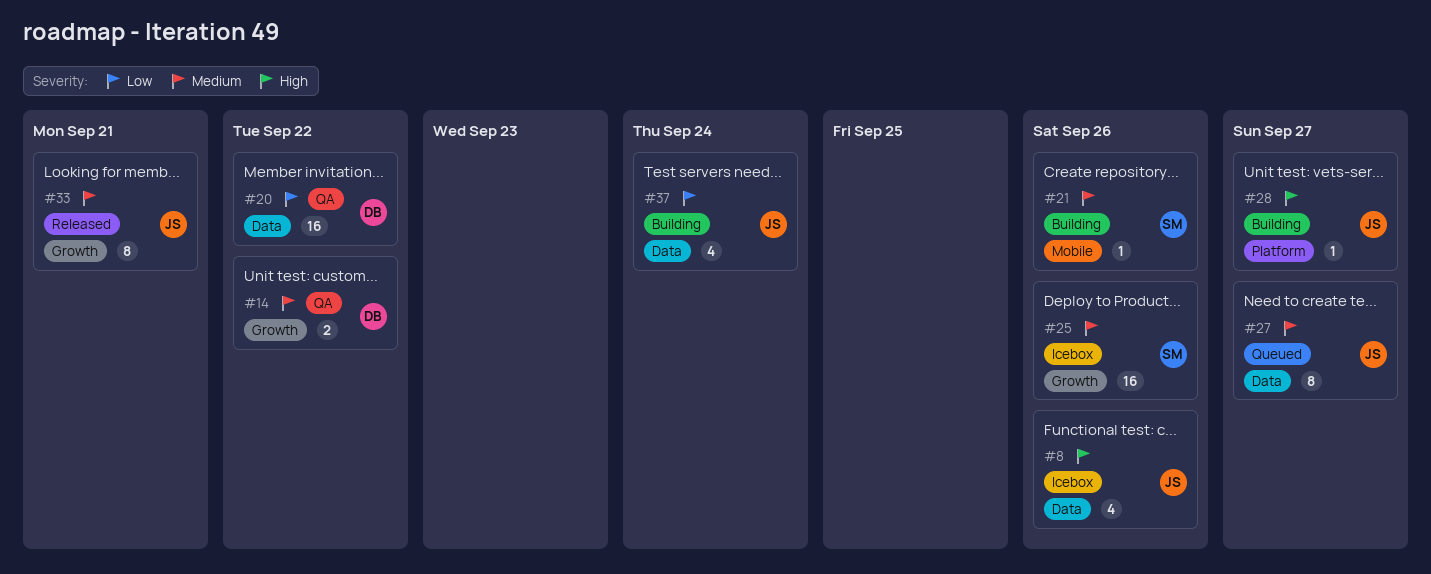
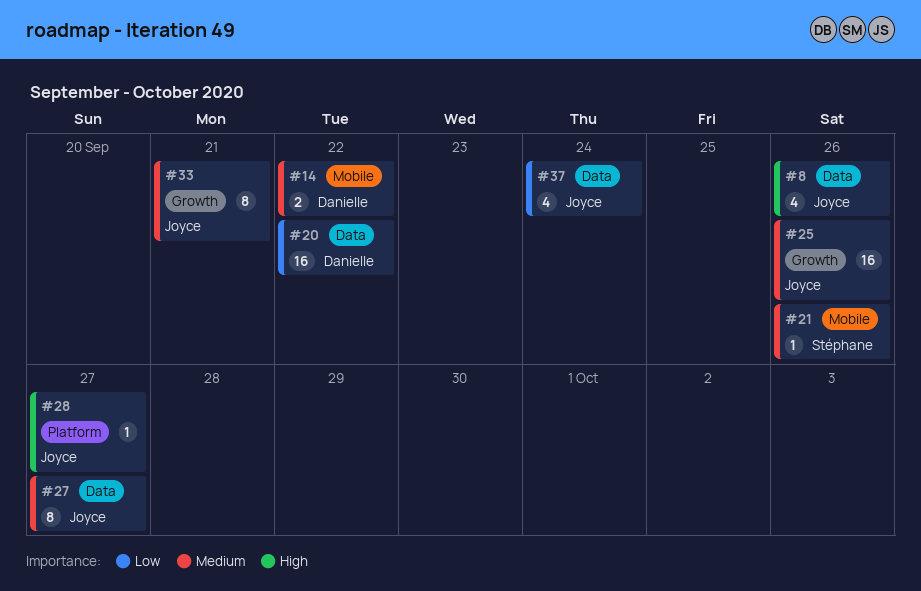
#14, label: Growth -> Mobile
#25, owner: Stéphane -> Joyce

